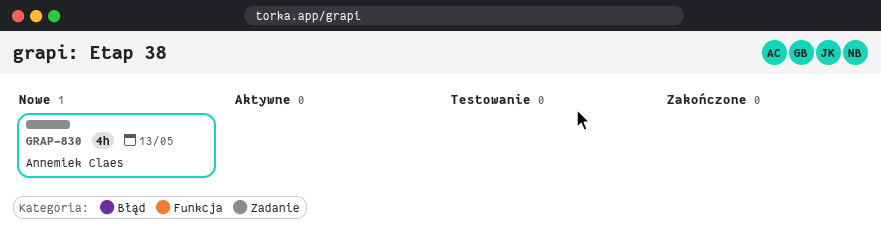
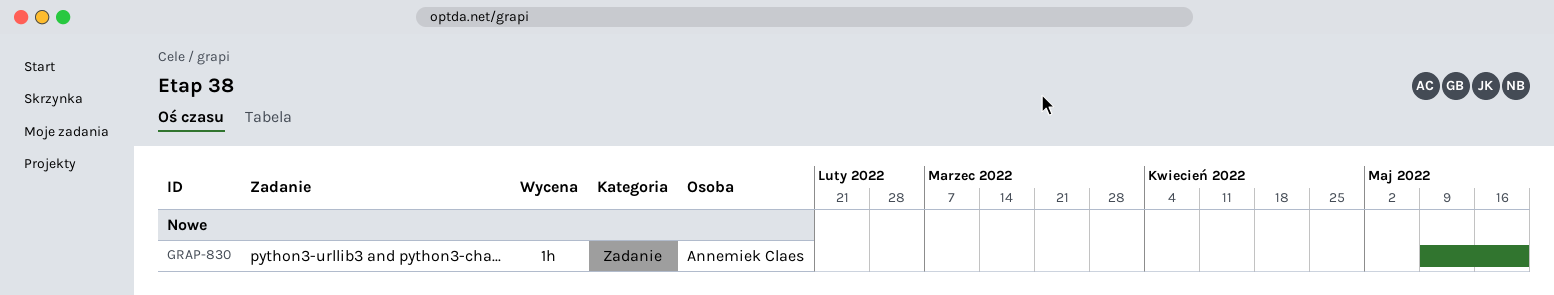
GRAP-830, estimate: 4h -> 1h
GRAP-830, due: May 13 -> May 20

